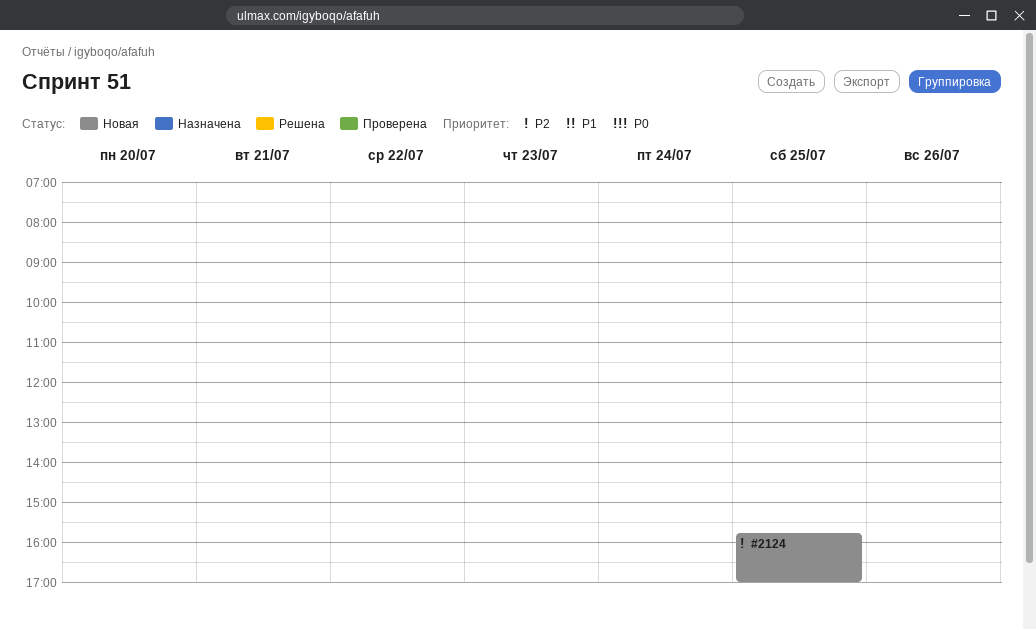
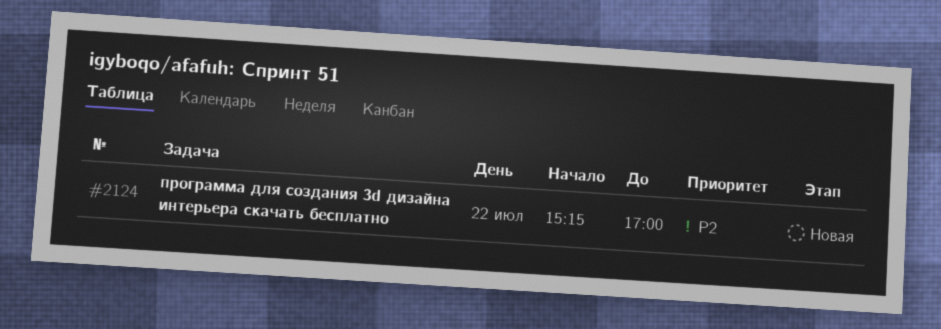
#2124, day: Jul 25 -> Jul 22
#2124, begins: 15:45 -> 15:15

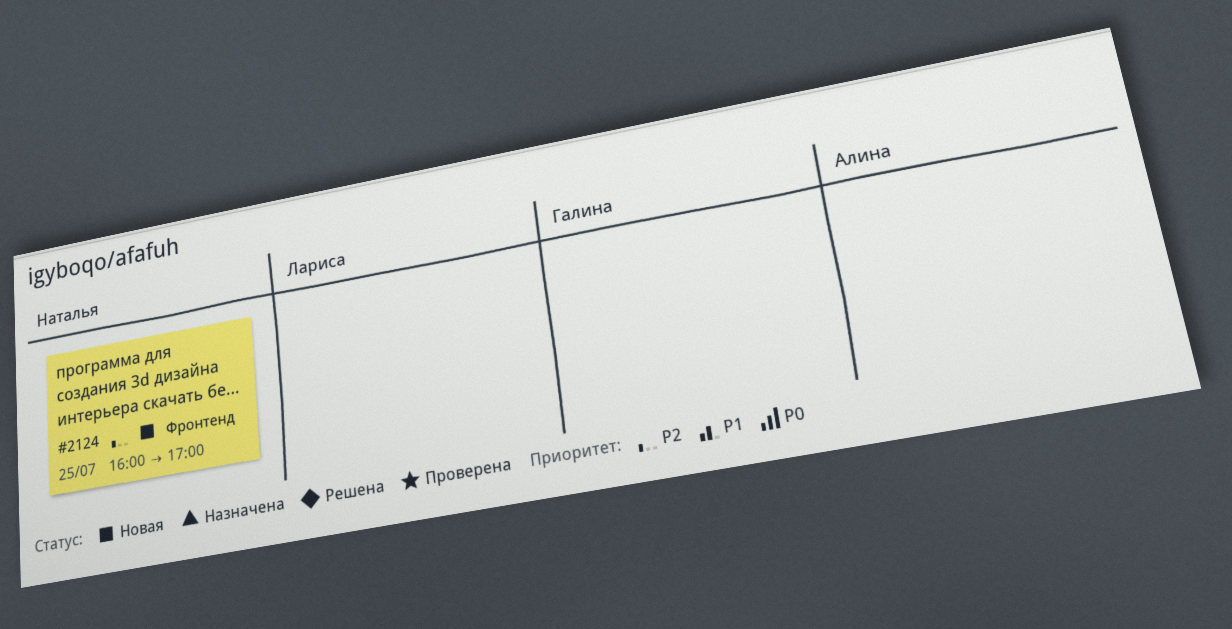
#2124, day: Jul 22 -> Jul 25
#2124, begins: 15:15 -> 16:00

